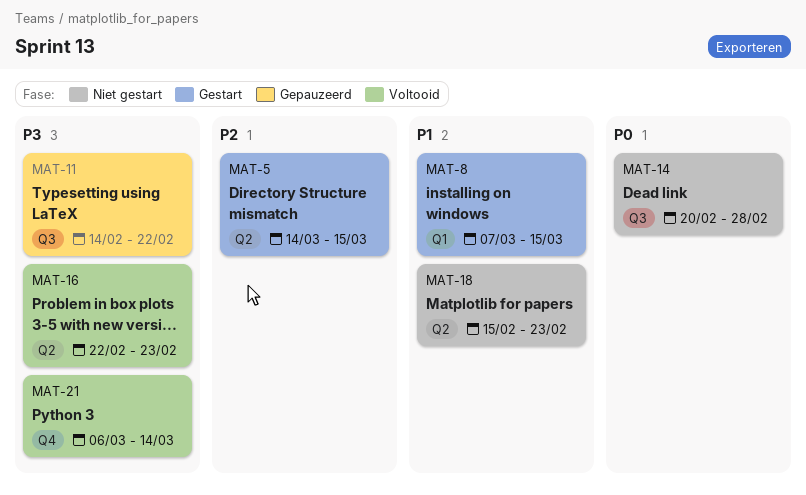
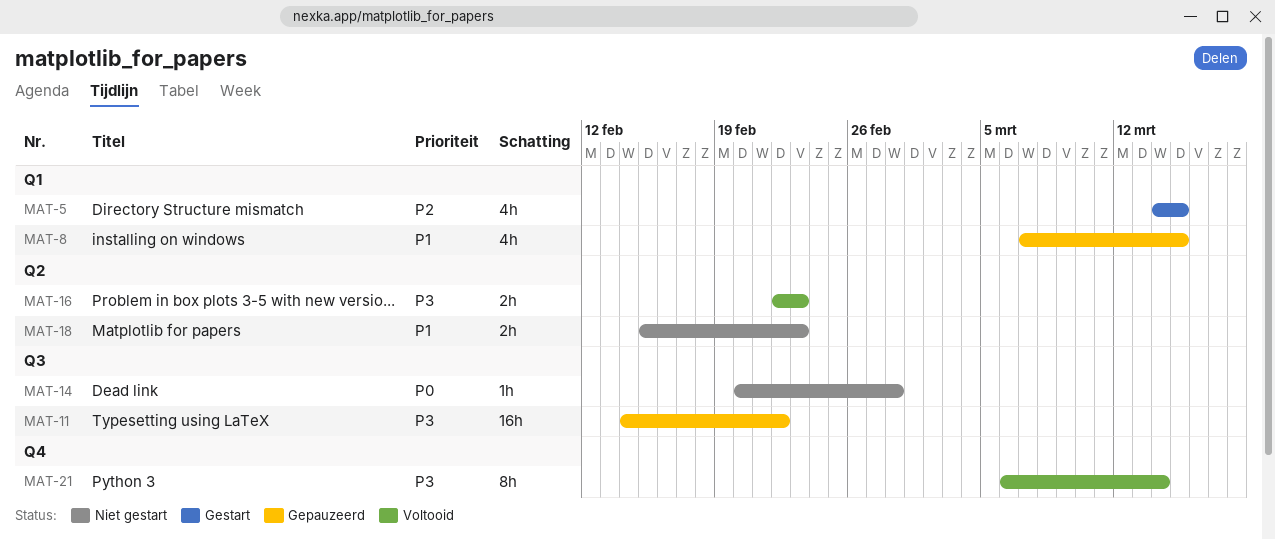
MAT-5, label: Q2 -> Q1
MAT-8, status: Gestart -> Gepauzeerd

